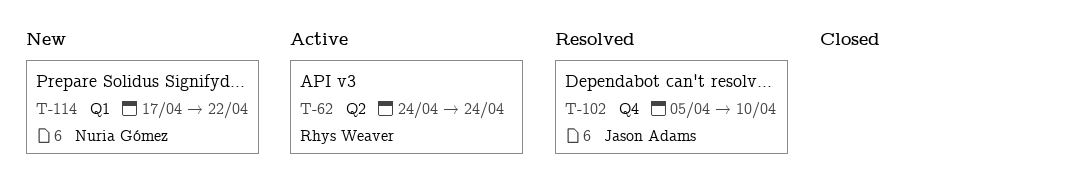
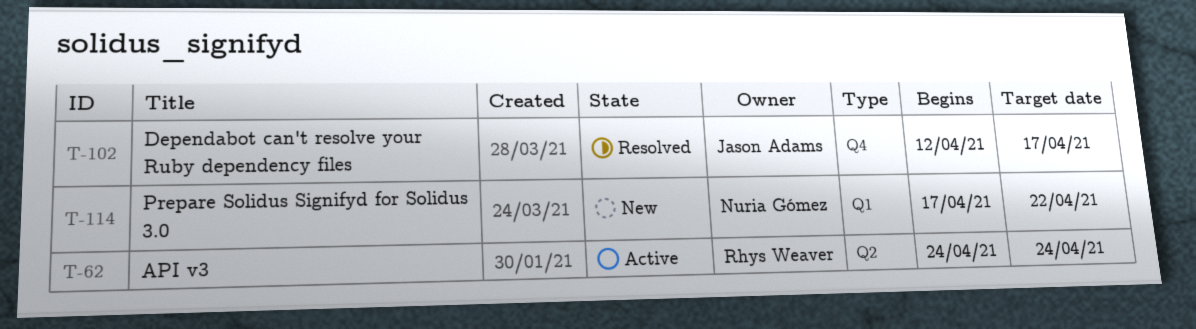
T-102, start: Apr 5 -> Apr 12
T-102, due: Apr 10 -> Apr 17

